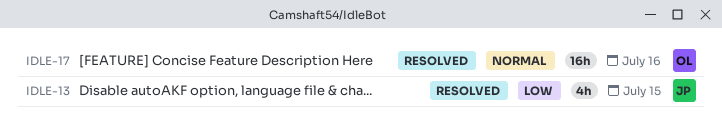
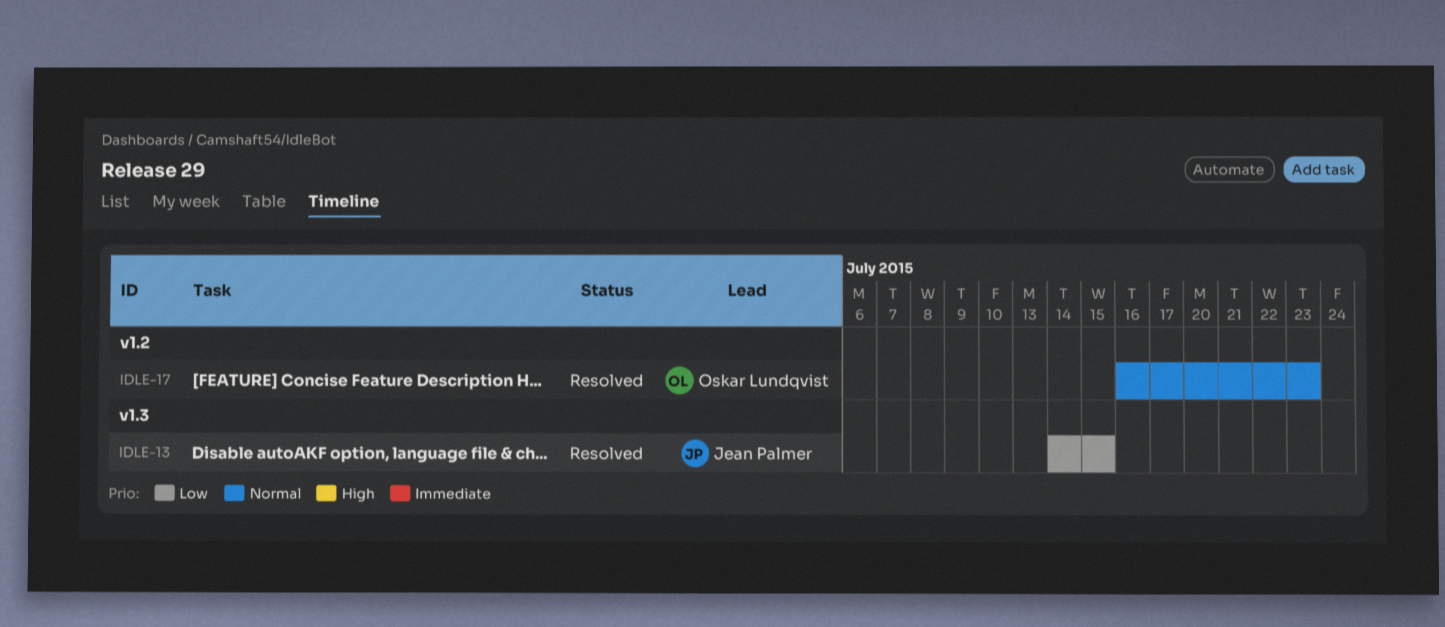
IDLE-17, due: Jul 16 -> Jul 23

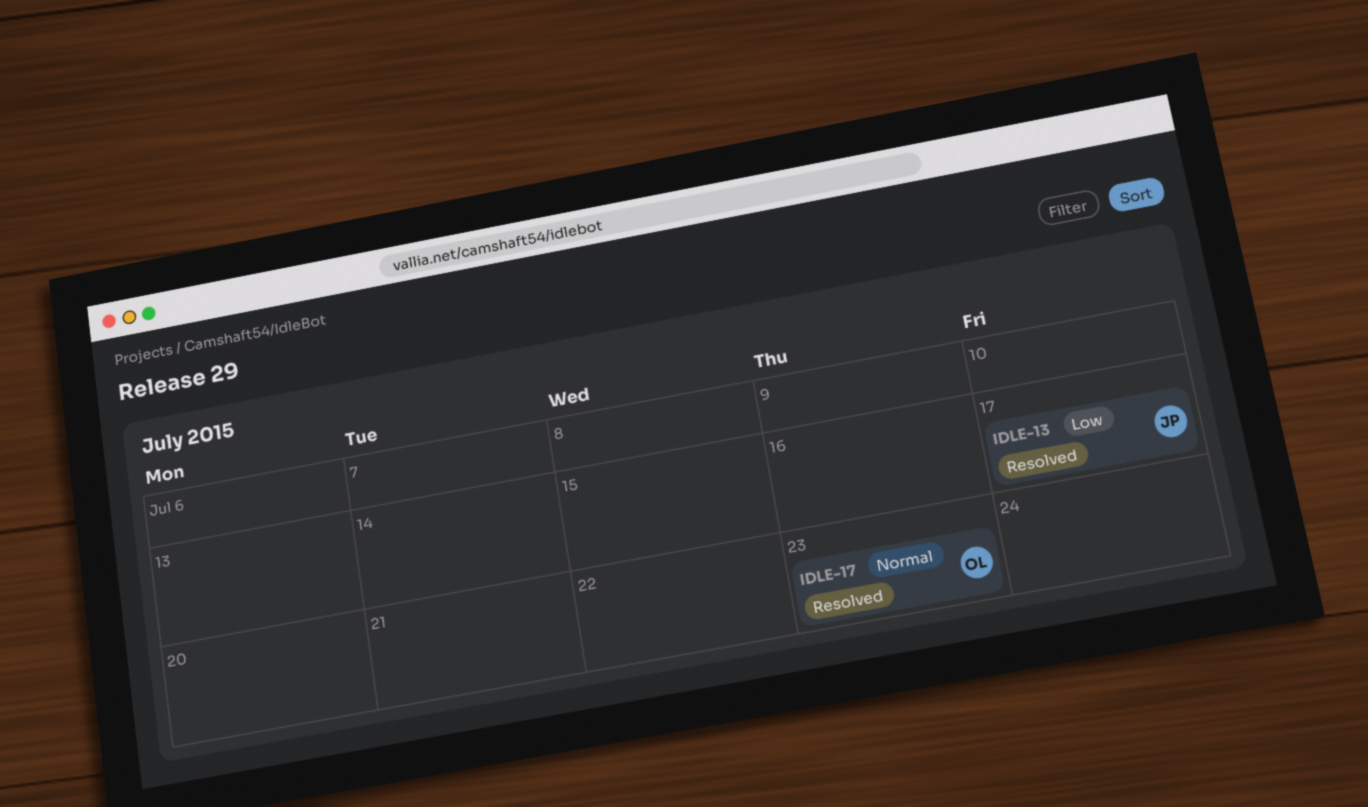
IDLE-13, due: Jul 15 -> Jul 17

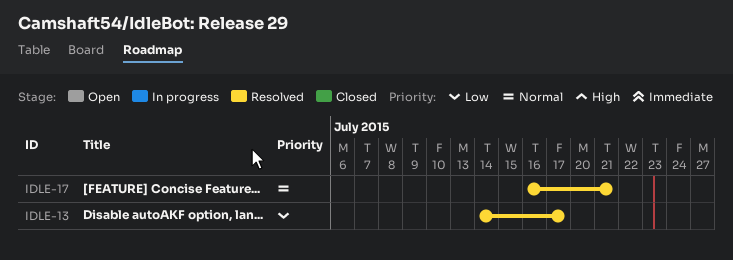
IDLE-17, due: Jul 23 -> Jul 21

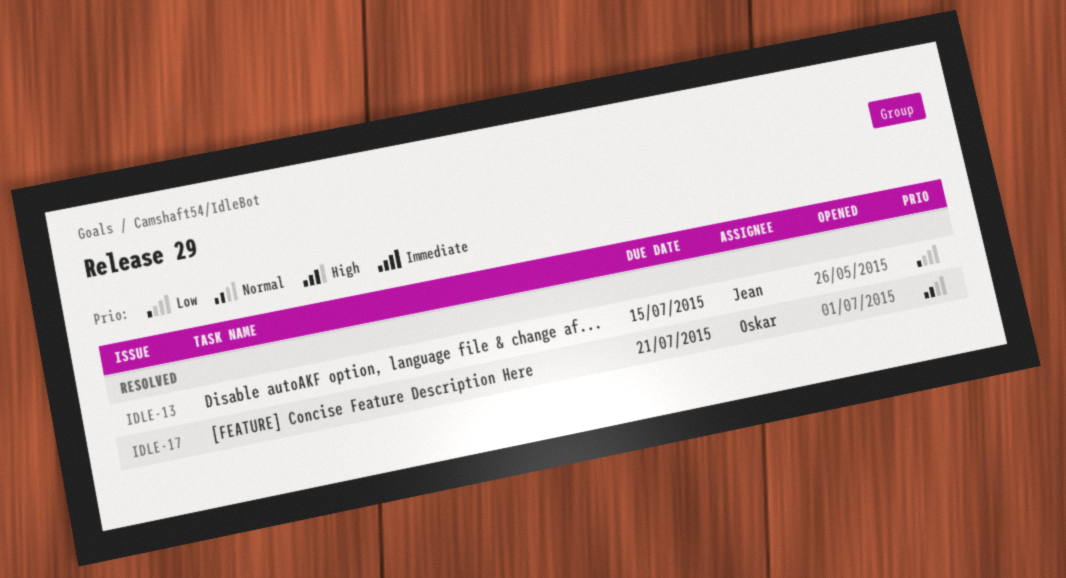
IDLE-13, due: Jul 17 -> Jul 15

